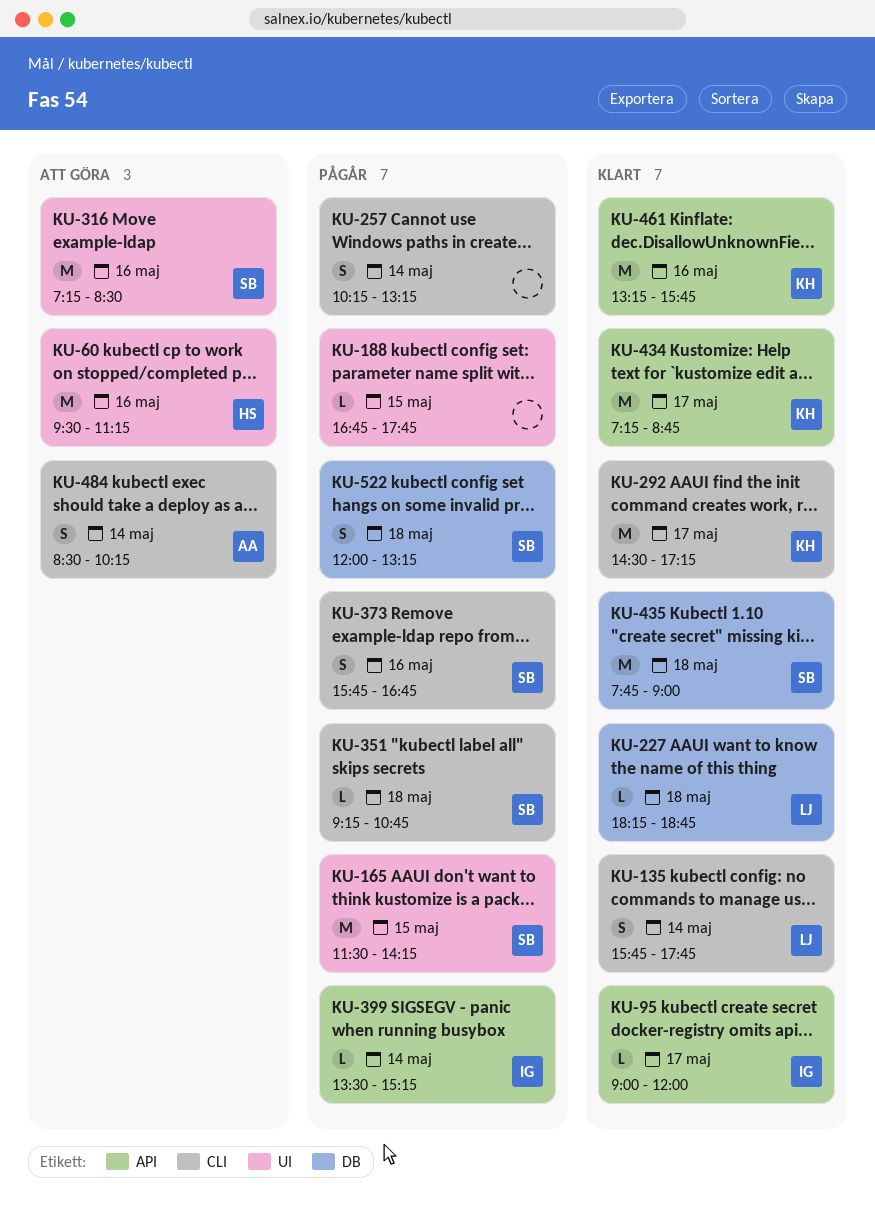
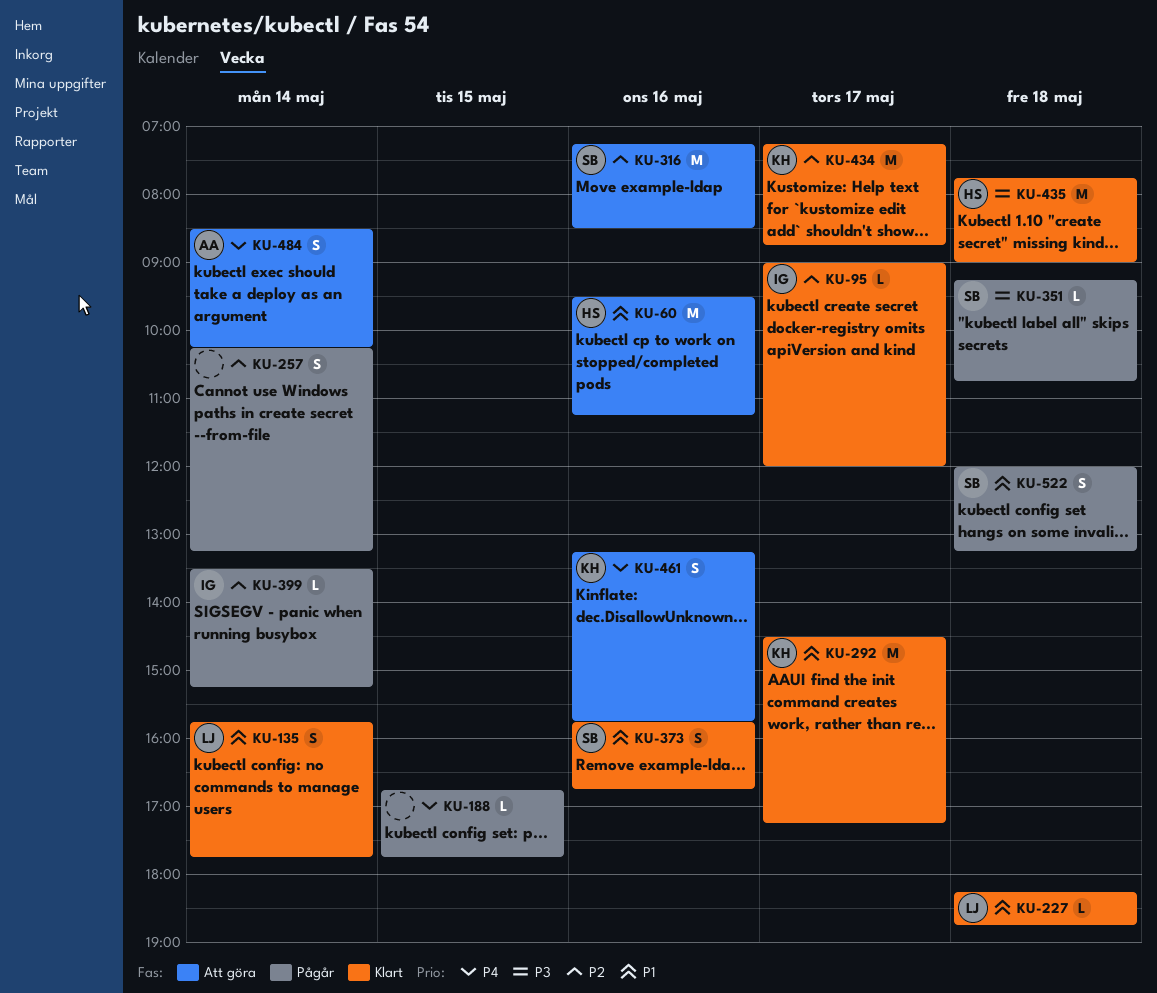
KU-165: present -> none
KU-373, status: Pågår -> Klart
KU-435, owner: SB -> HS
KU-461, status: Klart -> Att göra
KU-461, estimate: M -> S

